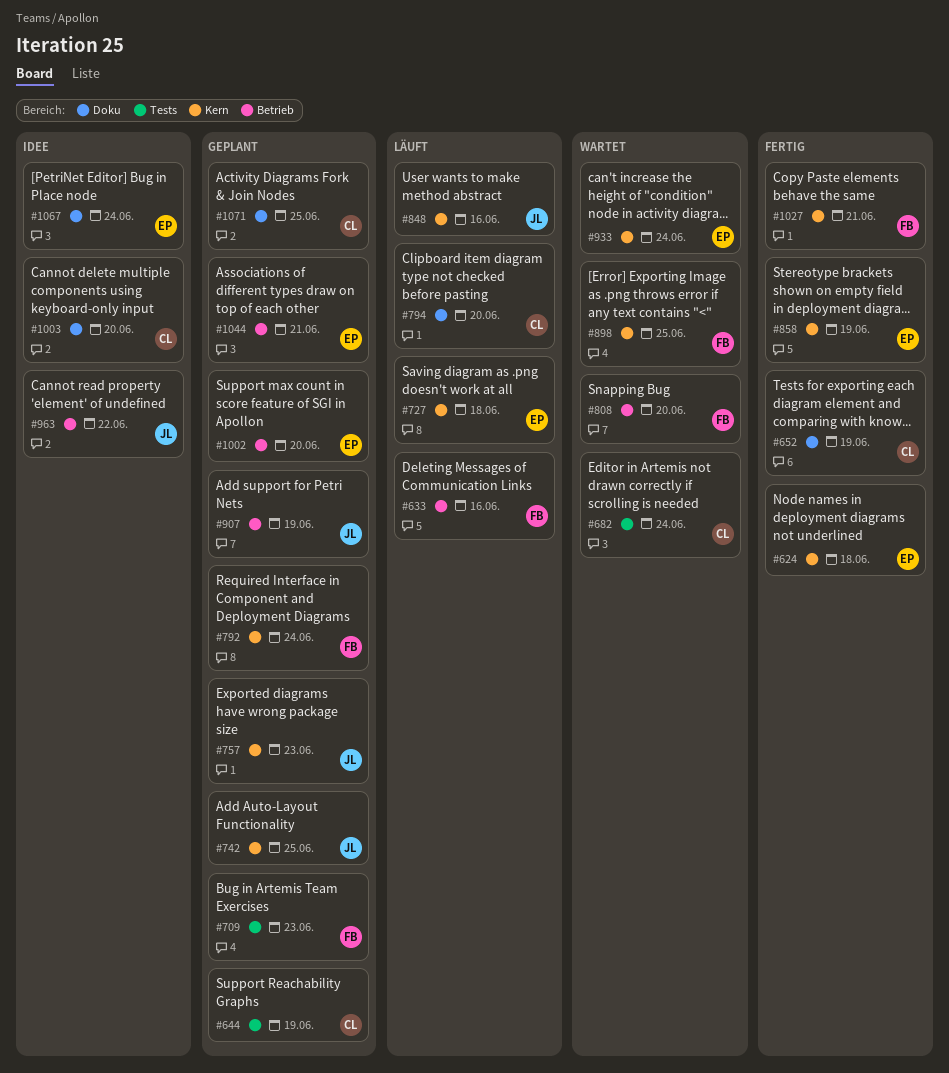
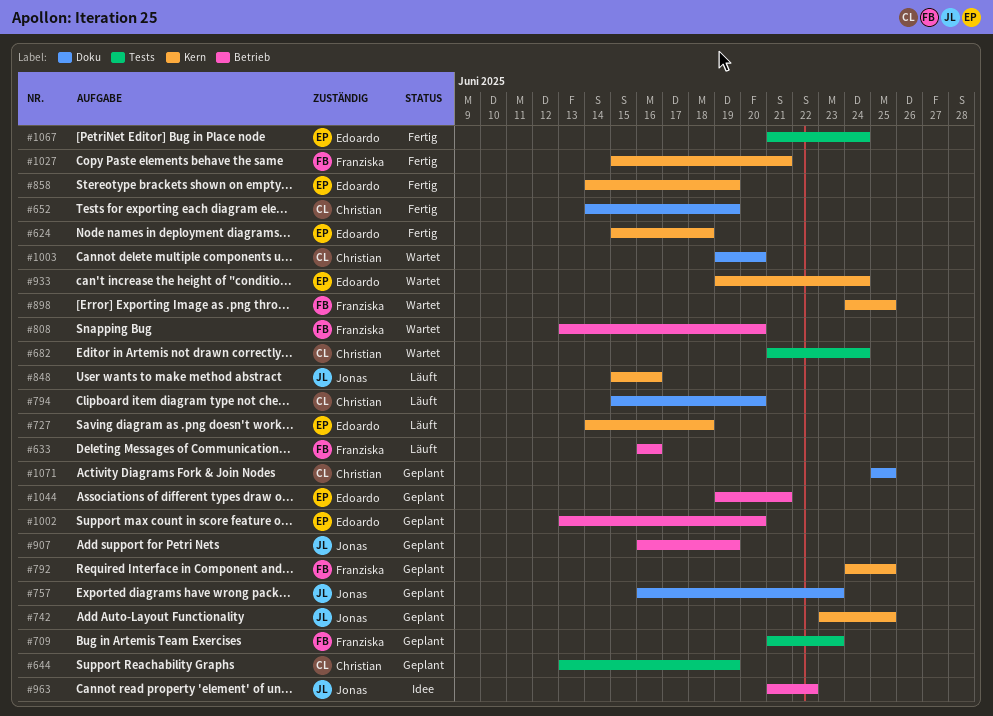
#757, label: Kern -> Doku
#792, due: Jun 24 -> Jun 25
#1003, status: Idee -> Wartet
#1067, status: Idee -> Fertig
#1067, label: Doku -> Tests

